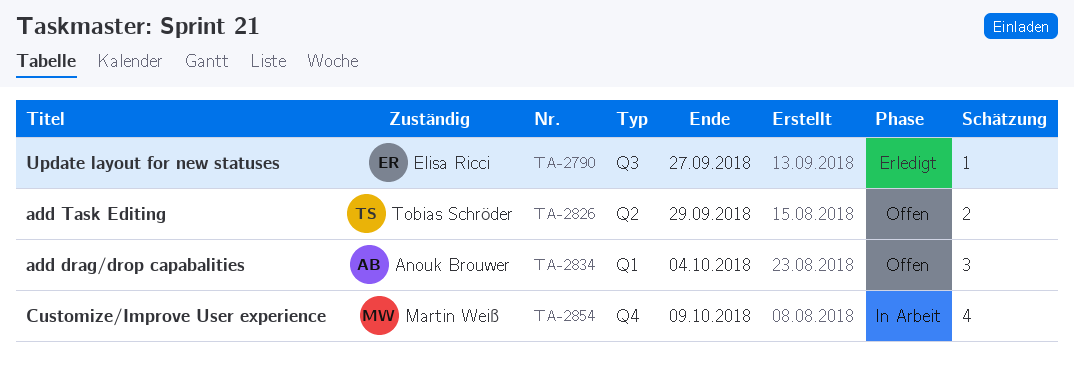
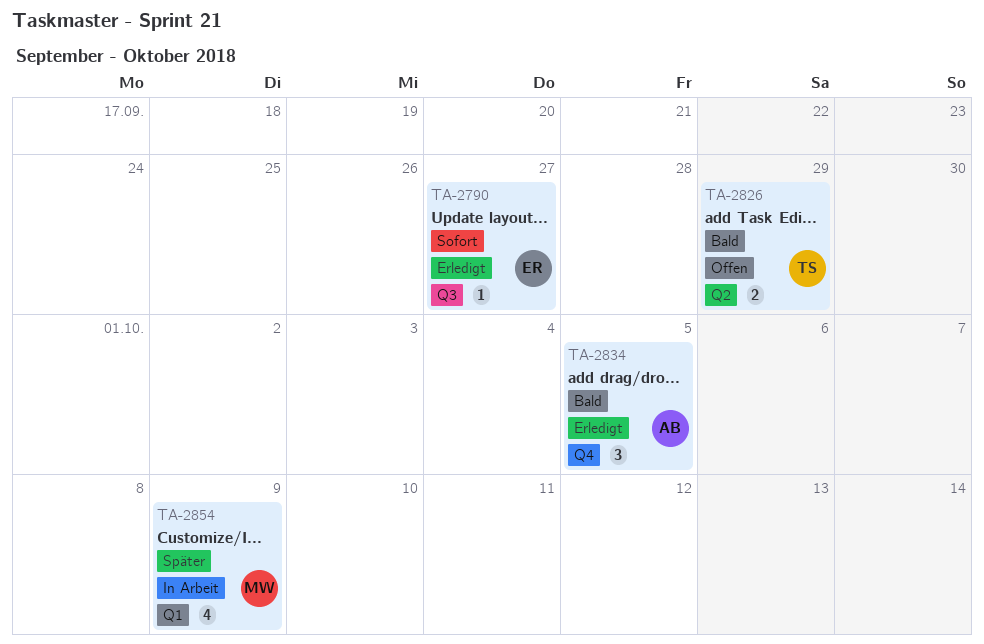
TA-2834, status: Offen -> Erledigt
TA-2834, label: Q1 -> Q4
TA-2834, due: Oct 4 -> Oct 5
TA-2854, label: Q4 -> Q1

